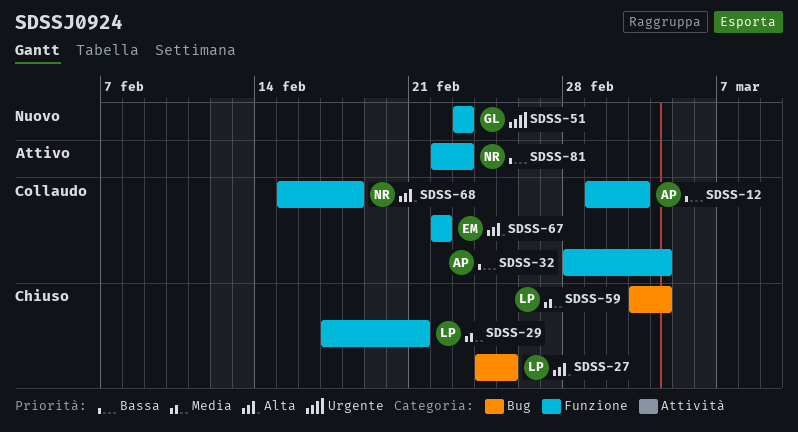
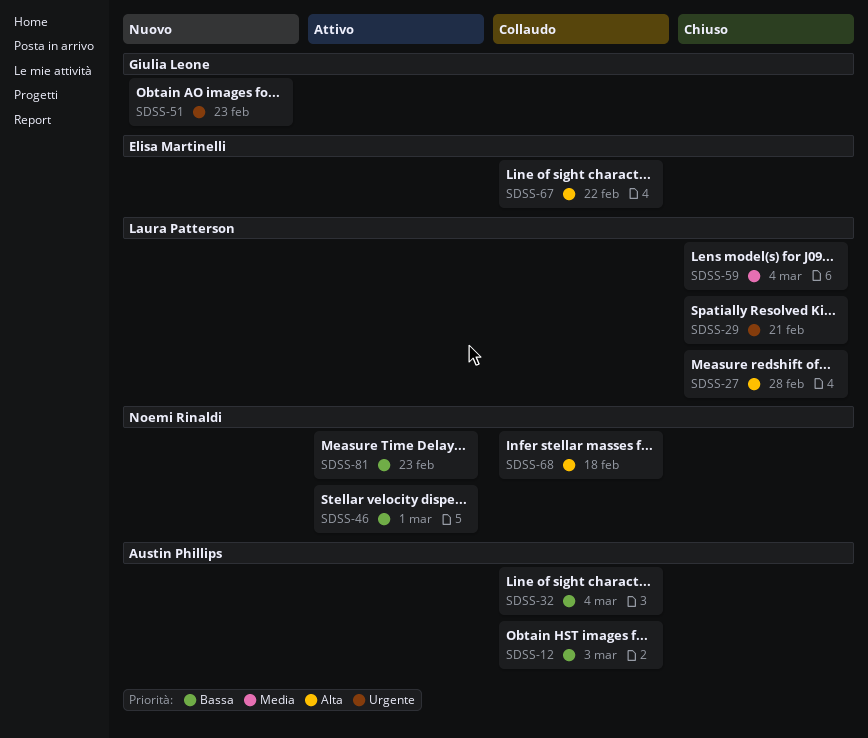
SDSS-27, due: Feb 25 -> Feb 28
SDSS-29, priority: Media -> Urgente
SDSS-46: none -> present

